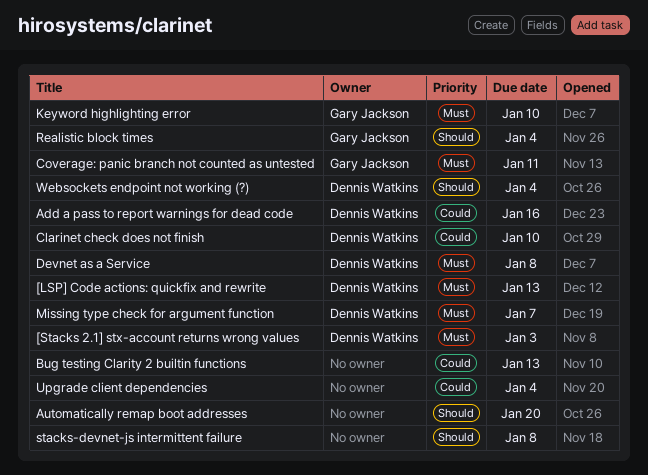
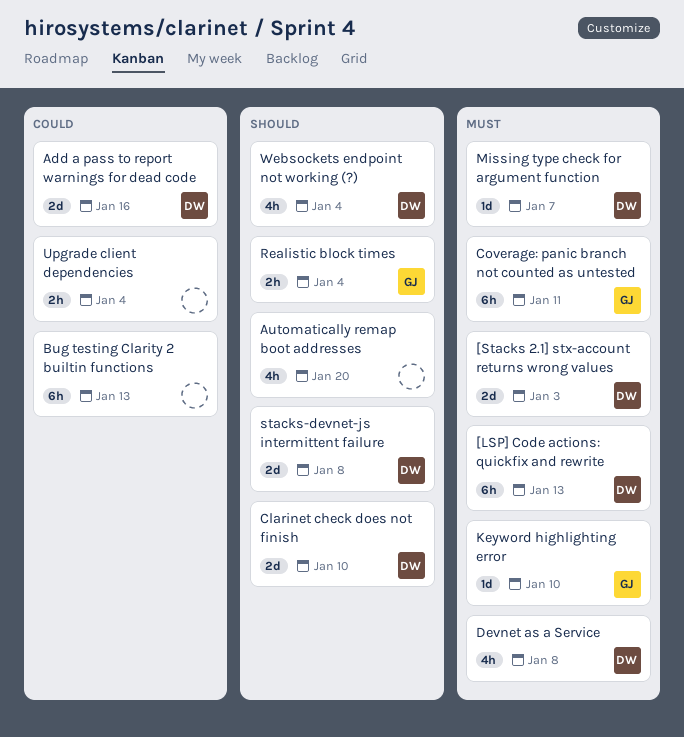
Clarinet check does not finish, priority: Could -> Should
stacks-devnet-js intermittent failure, owner: none -> Dennis Watkins

